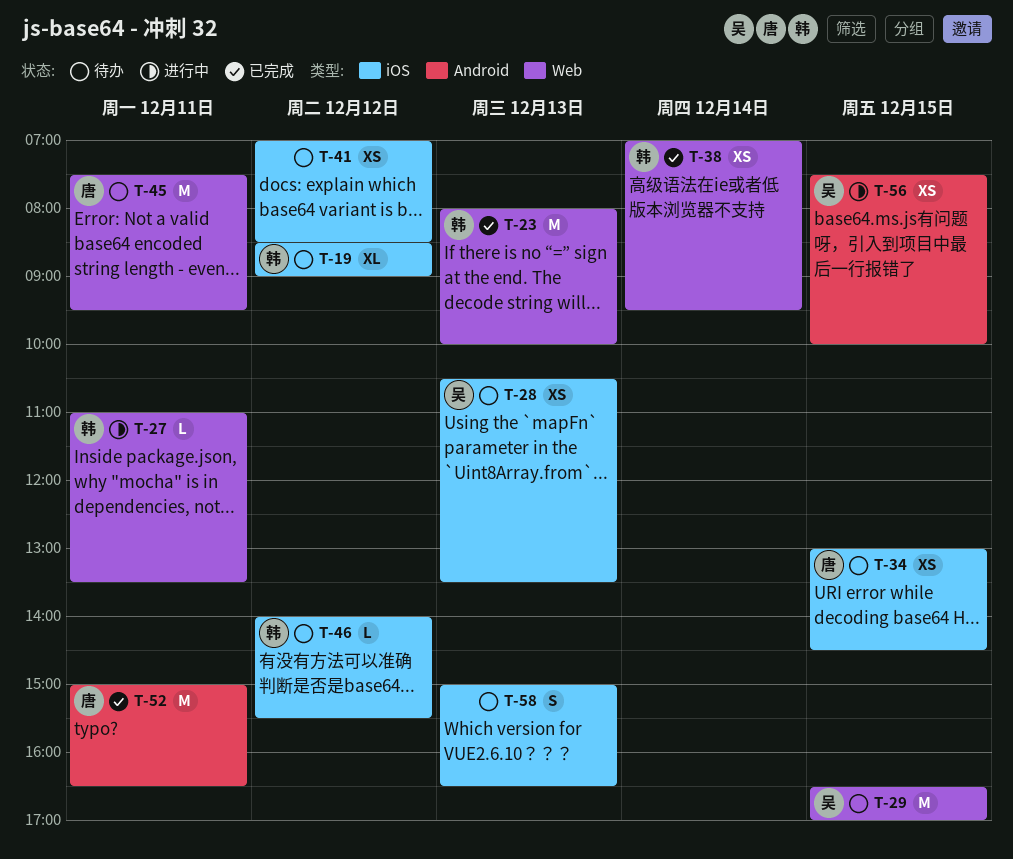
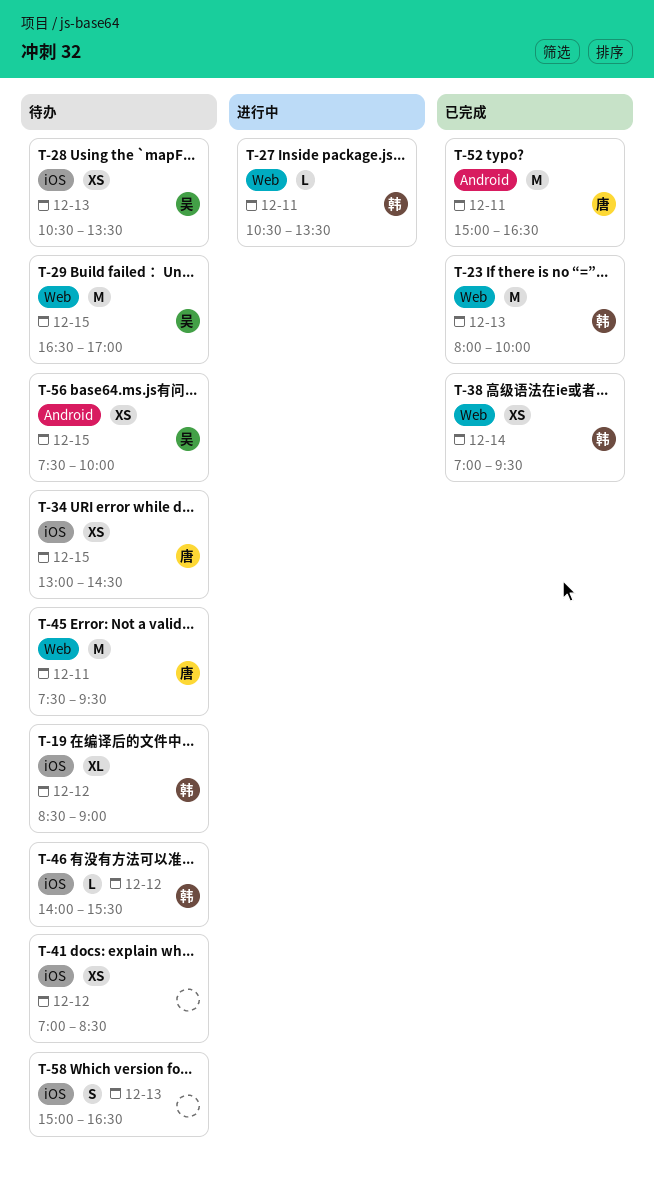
T-27, begins: 11:00 -> 10:30
T-56, status: 进行中 -> 待办

